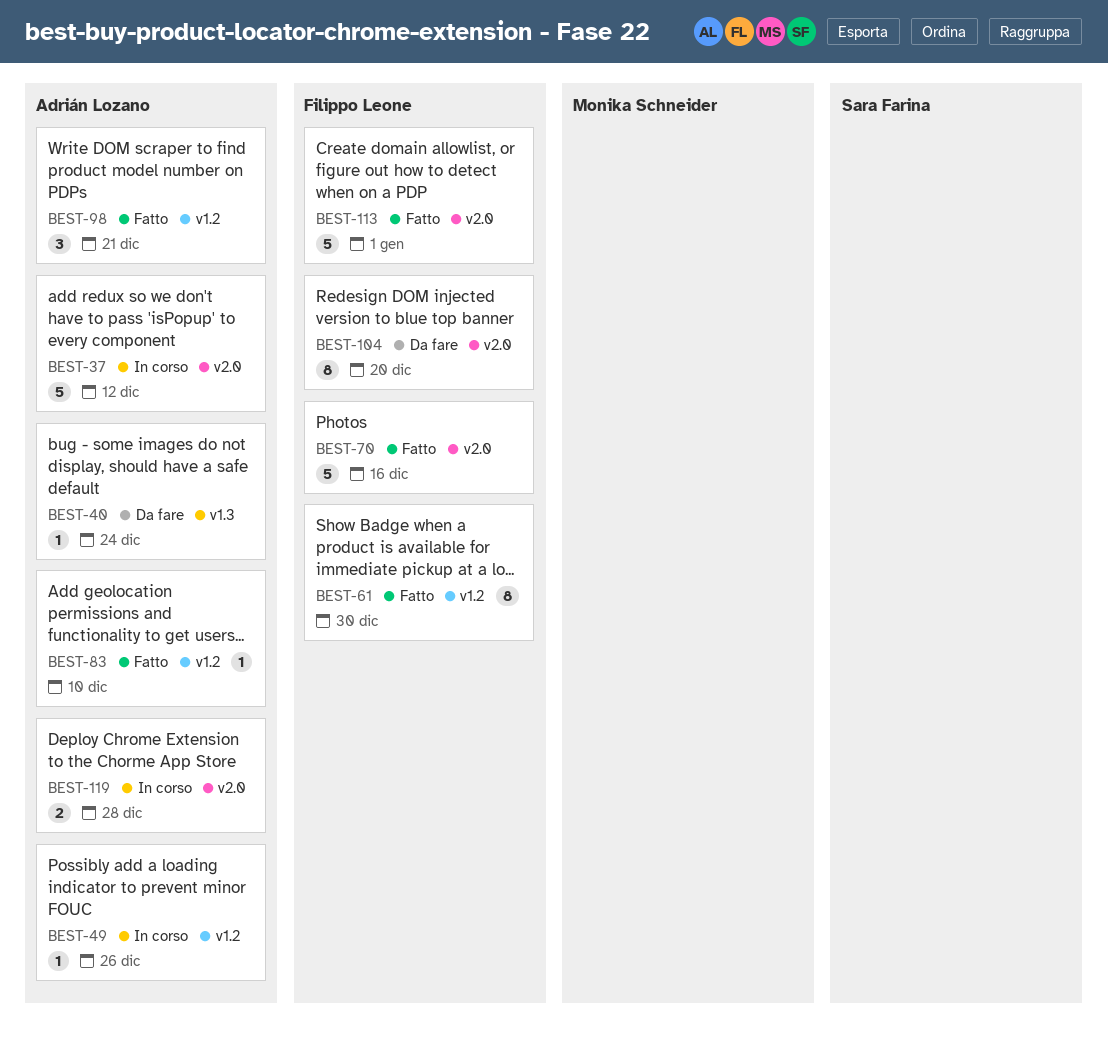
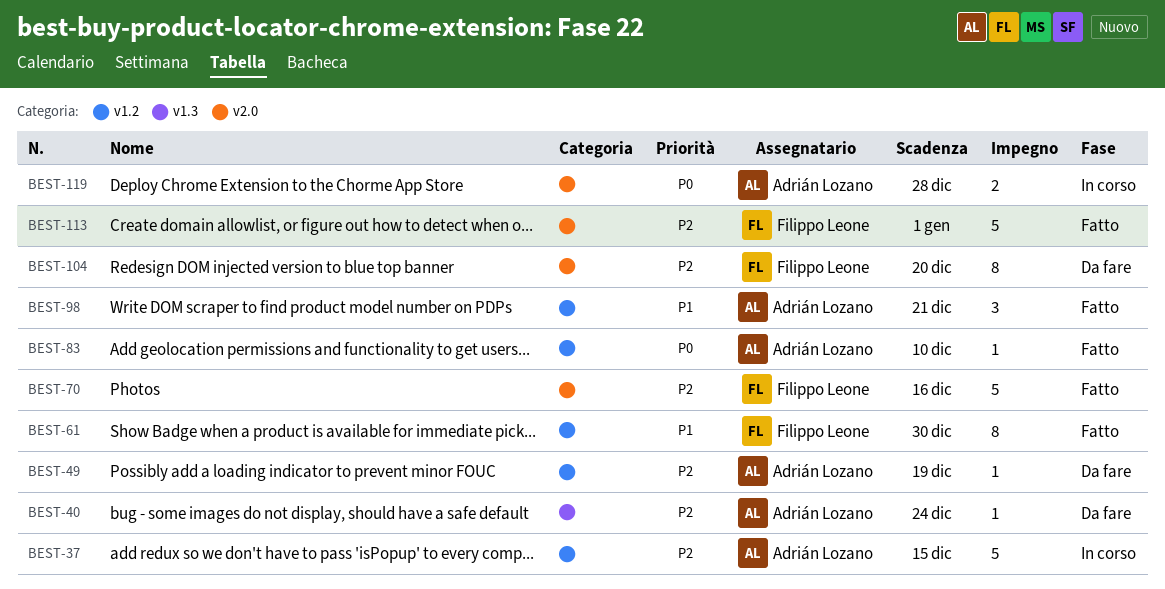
BEST-37, label: v2.0 -> v1.2
BEST-37, due: Dec 12 -> Dec 15
BEST-49, status: In corso -> Da fare
BEST-49, due: Dec 26 -> Dec 19

